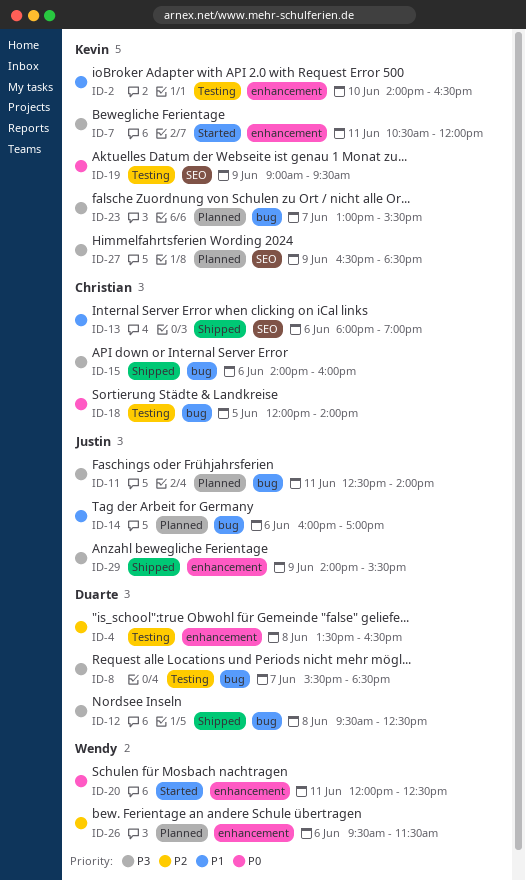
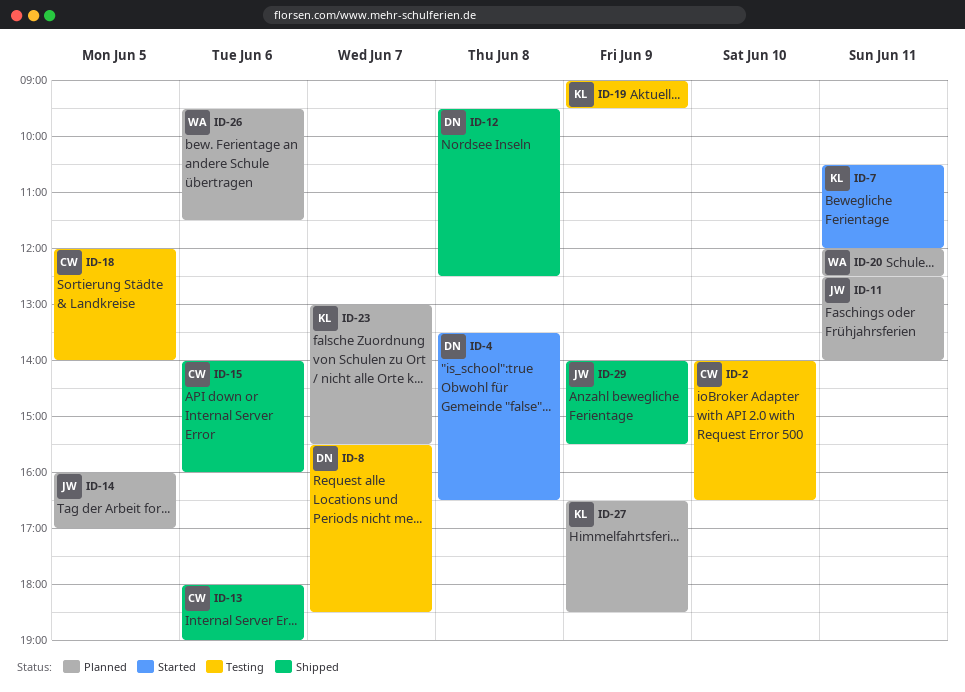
ID-2, owner: Kevin -> Christian
ID-4, status: Testing -> Started
ID-14, day: Jun 6 -> Jun 5
ID-20, status: Started -> Planned

